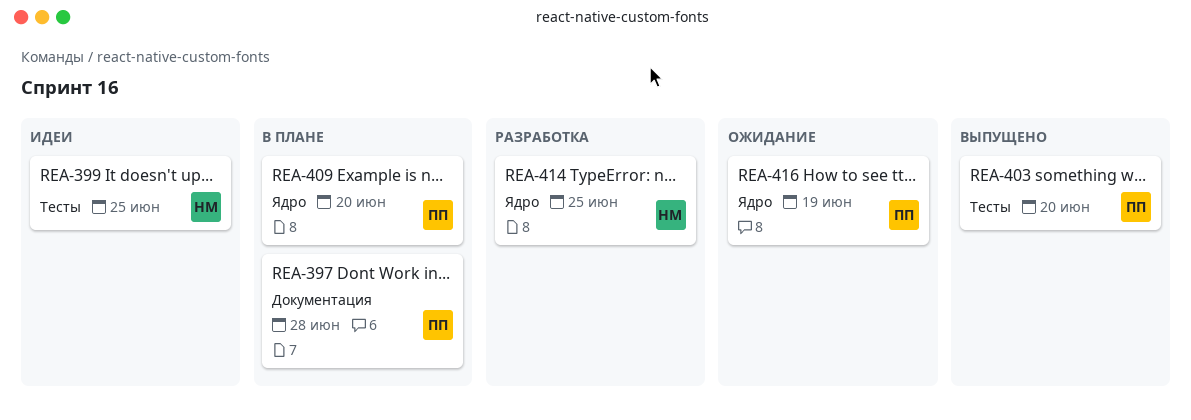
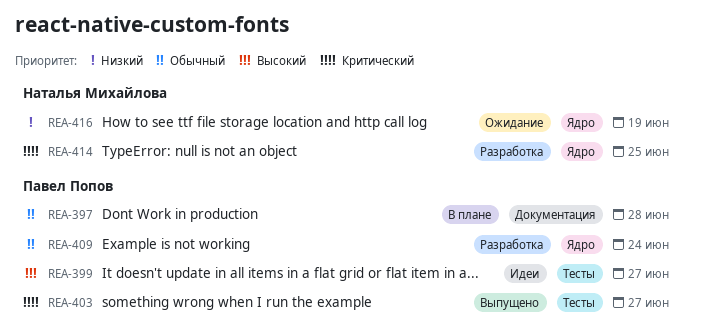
REA-399, owner: Наталья Михайлова -> Павел Попов
REA-399, due: Jun 25 -> Jun 27
REA-403, due: Jun 20 -> Jun 27
REA-409, status: В плане -> Разработка
REA-409, due: Jun 20 -> Jun 24
REA-416, owner: Павел Попов -> Наталья Михайлова

